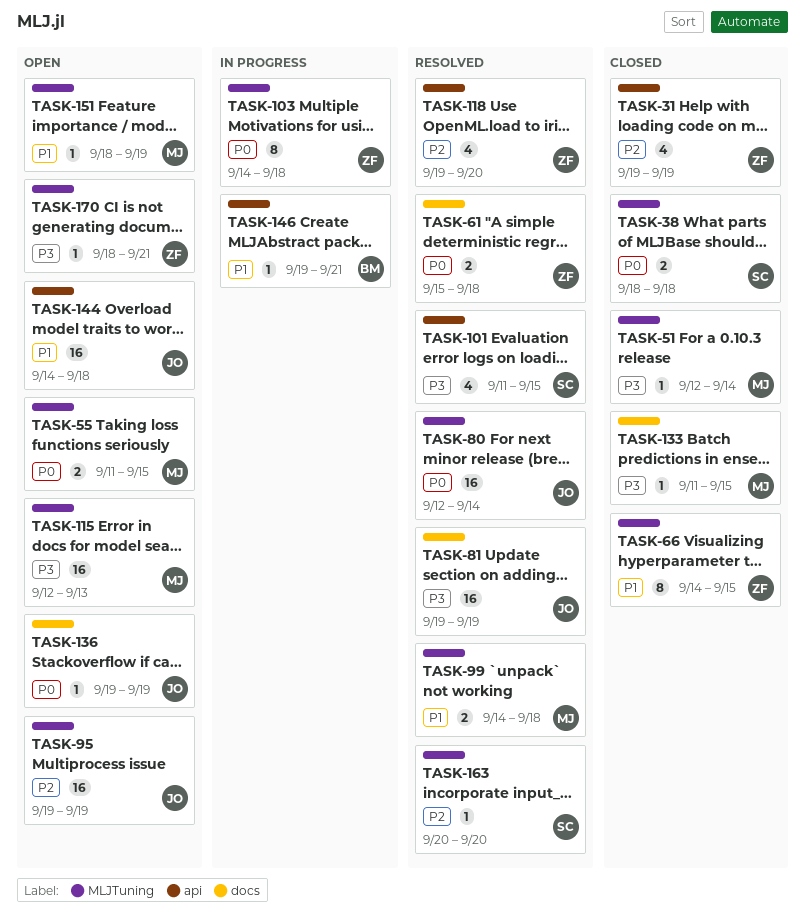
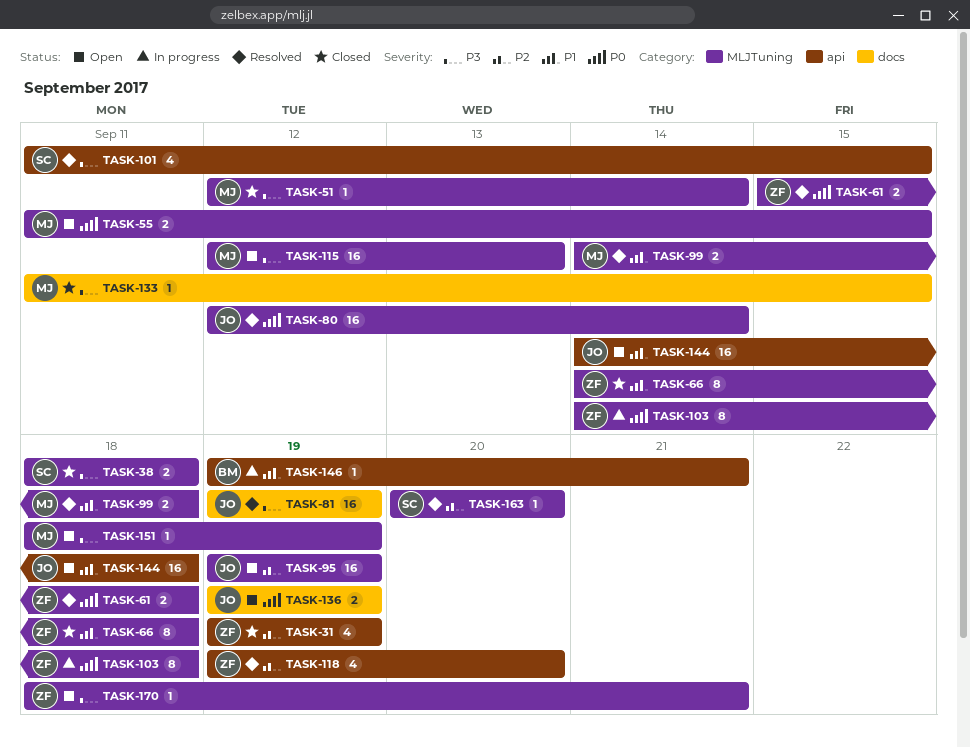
TASK-38, priority: P0 -> P3
TASK-61, label: docs -> MLJTuning
TASK-66, due: Sep 15 -> Sep 18
TASK-136, estimate: 1 -> 2
TASK-151, priority: P1 -> P3

